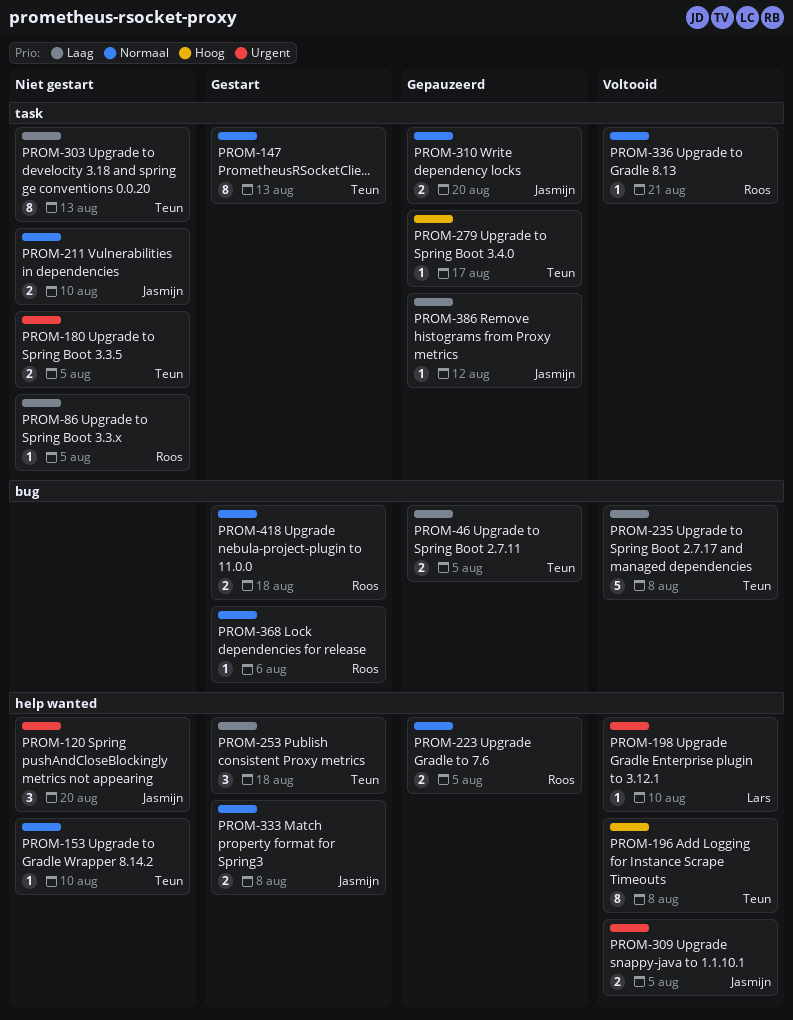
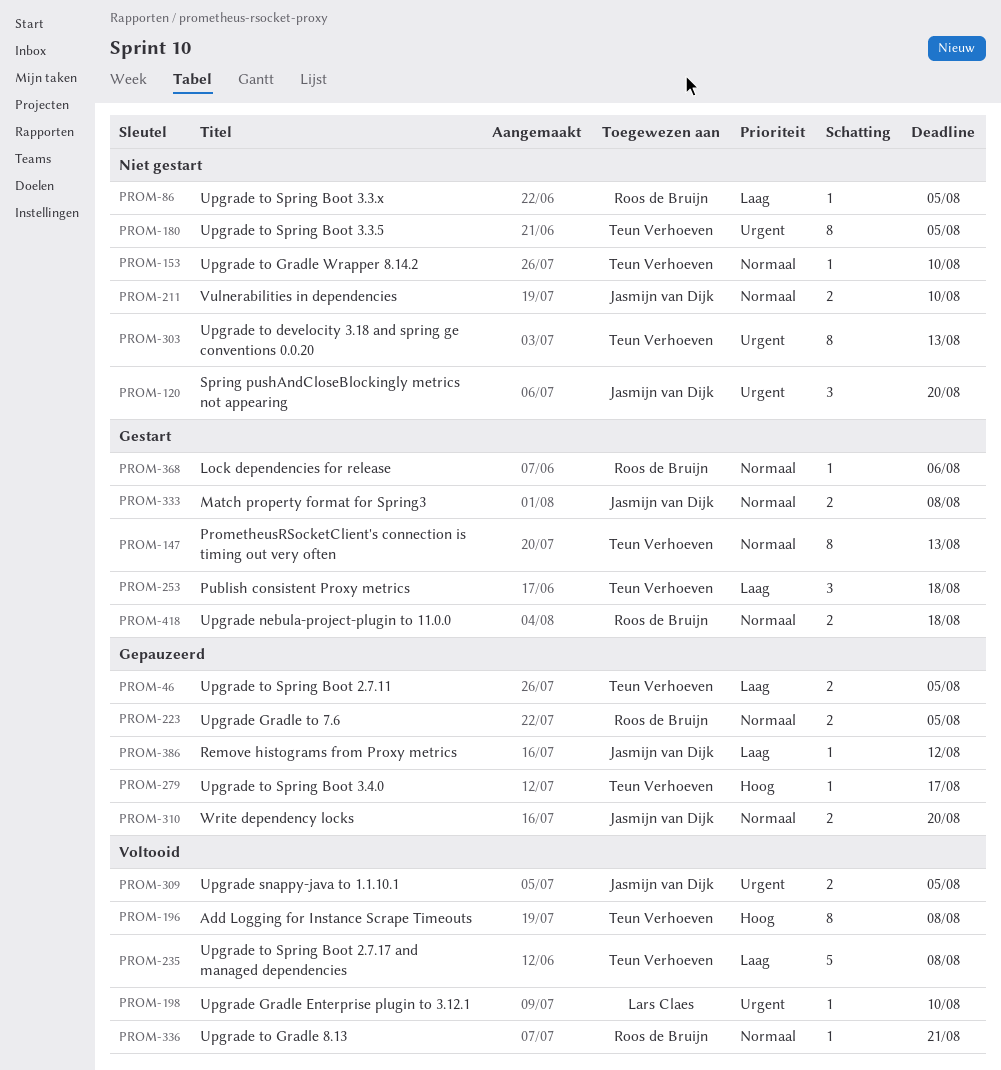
PROM-180, estimate: 2 -> 8
PROM-303, priority: Laag -> Urgent

